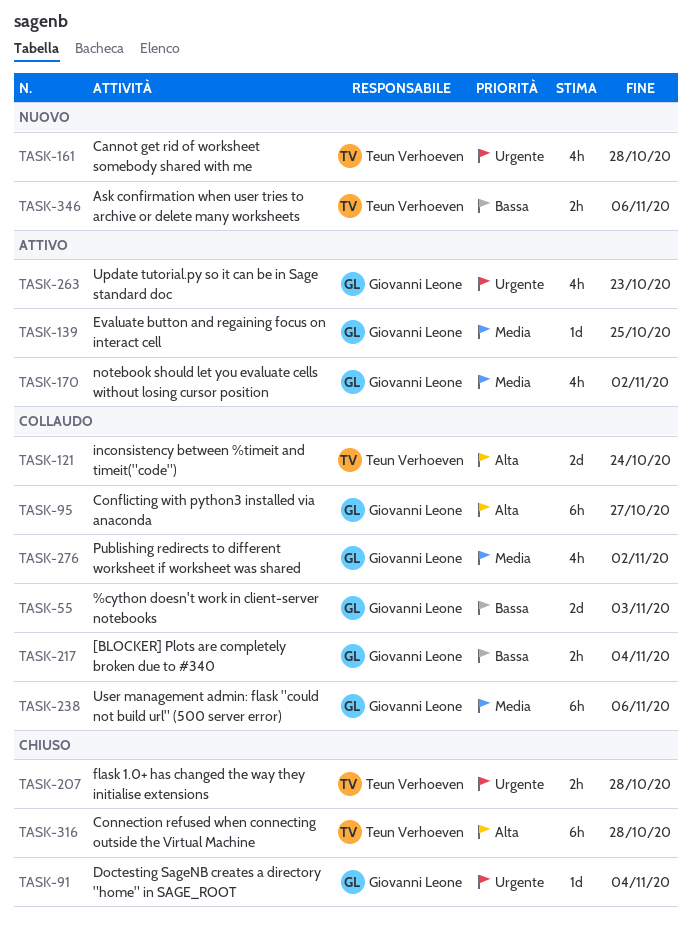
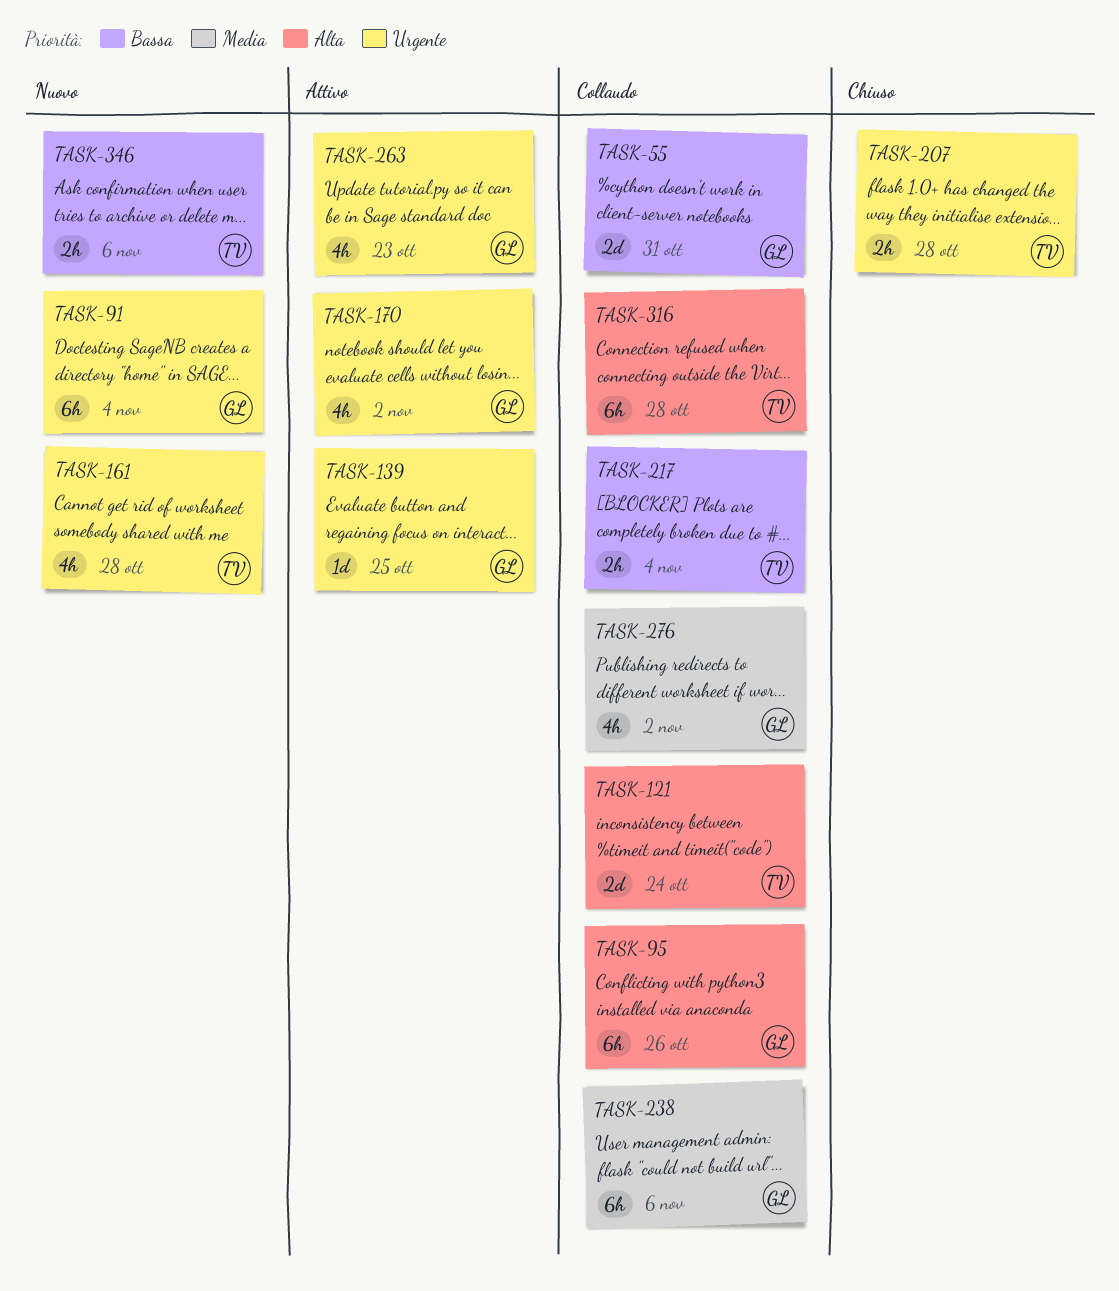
TASK-55, due: Nov 3 -> Oct 31
TASK-91, status: Chiuso -> Nuovo
TASK-91, estimate: 1d -> 6h
TASK-95, due: Oct 27 -> Oct 26
TASK-139, priority: Media -> Urgente
TASK-170, priority: Media -> Urgente
TASK-217, owner: Giovanni Leone -> Teun Verhoeven
TASK-316, status: Chiuso -> Collaudo

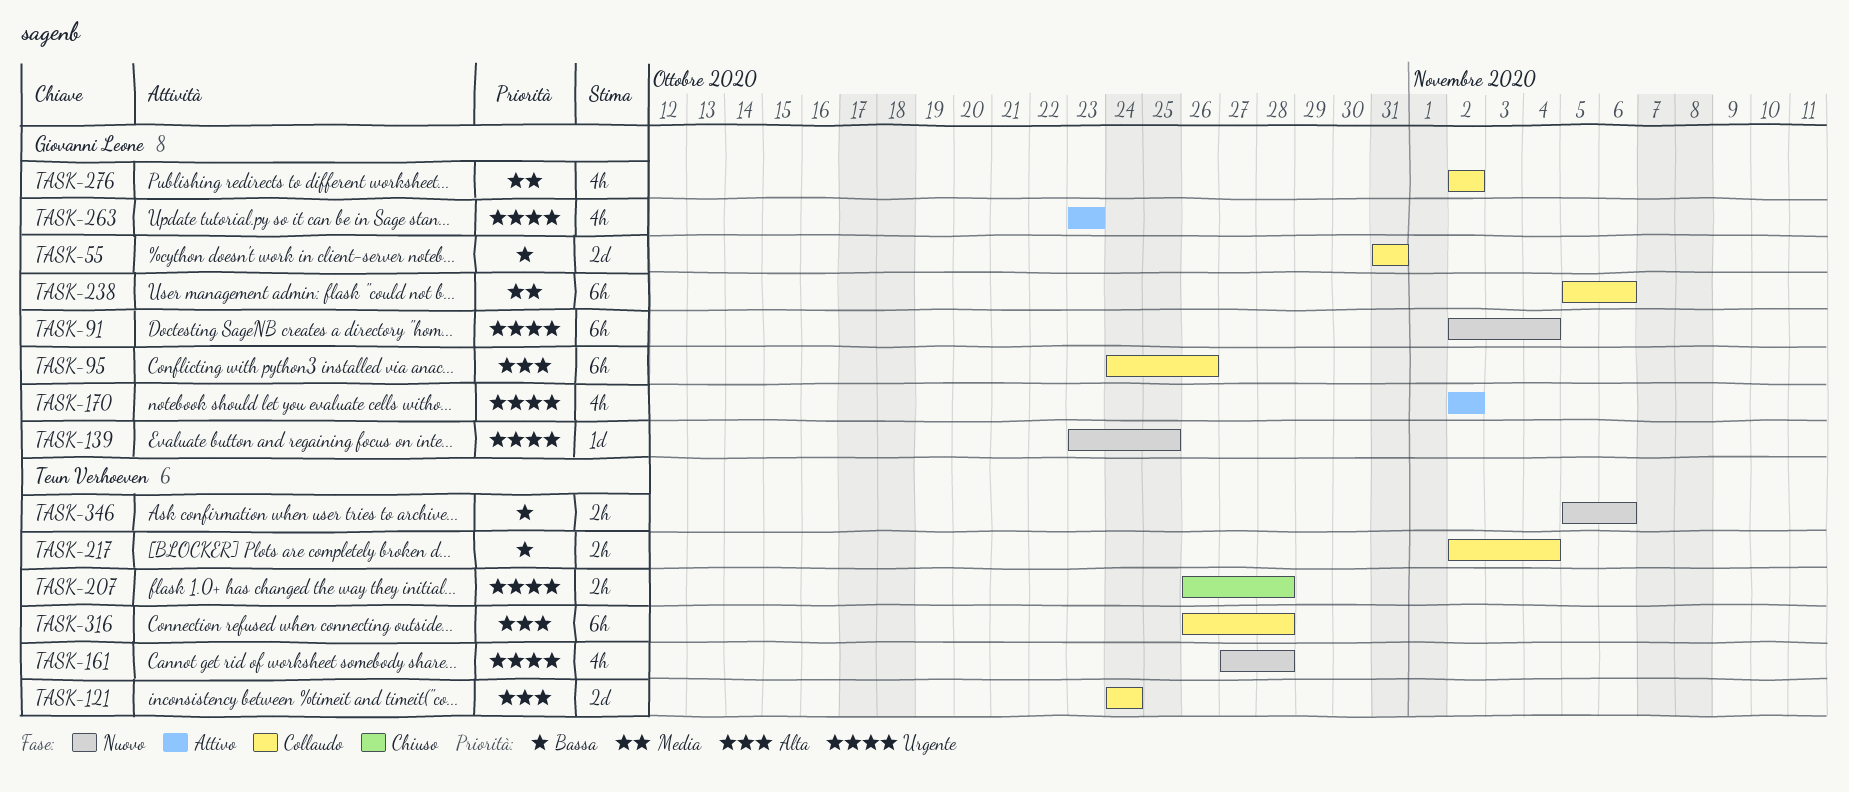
TASK-139, status: Attivo -> Nuovo

